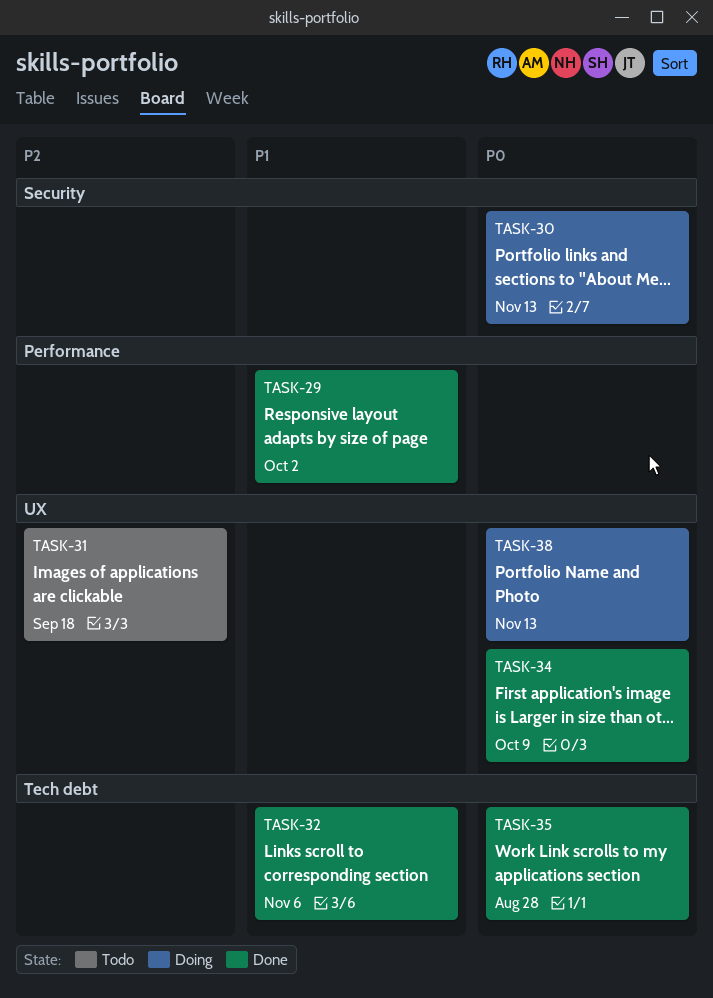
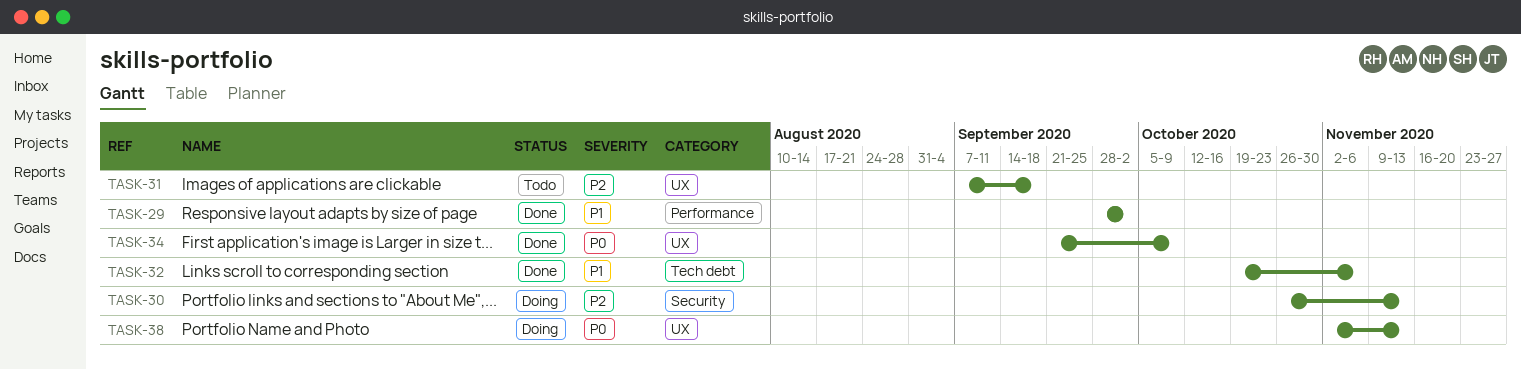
TASK-30, priority: P0 -> P2
TASK-35: present -> none

